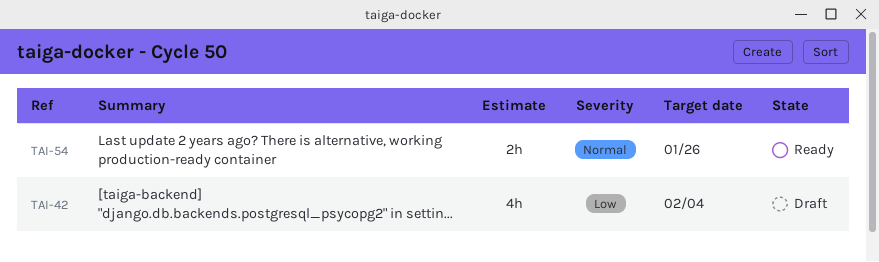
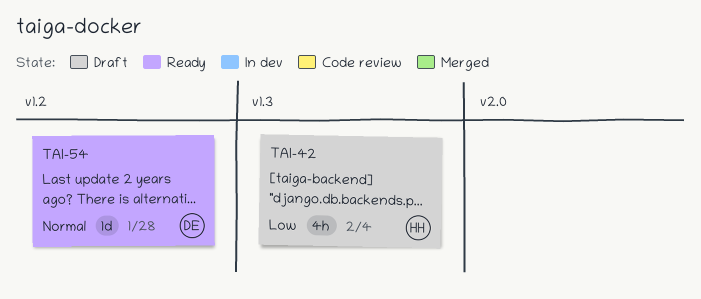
TAI-54, estimate: 2h -> 1d
TAI-54, due: Jan 26 -> Jan 28

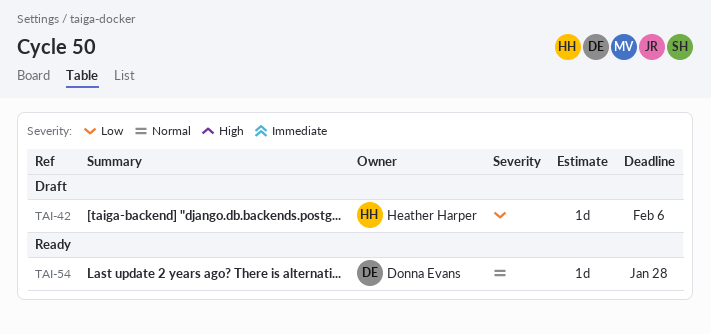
TAI-42, estimate: 4h -> 1d
TAI-42, due: Feb 4 -> Feb 6

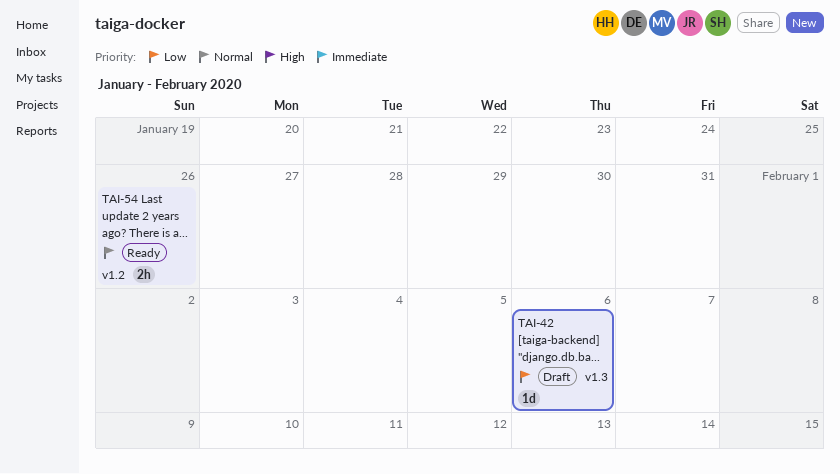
TAI-54, estimate: 1d -> 2h
TAI-54, due: Jan 28 -> Jan 26

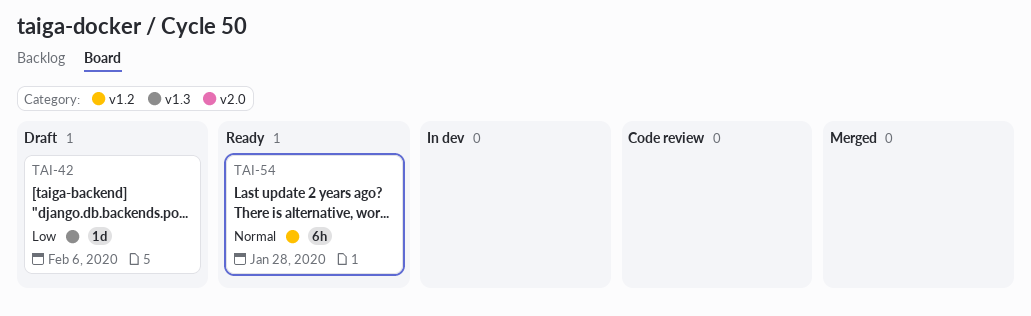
TAI-54, estimate: 2h -> 6h
TAI-54, due: Jan 26 -> Jan 28

